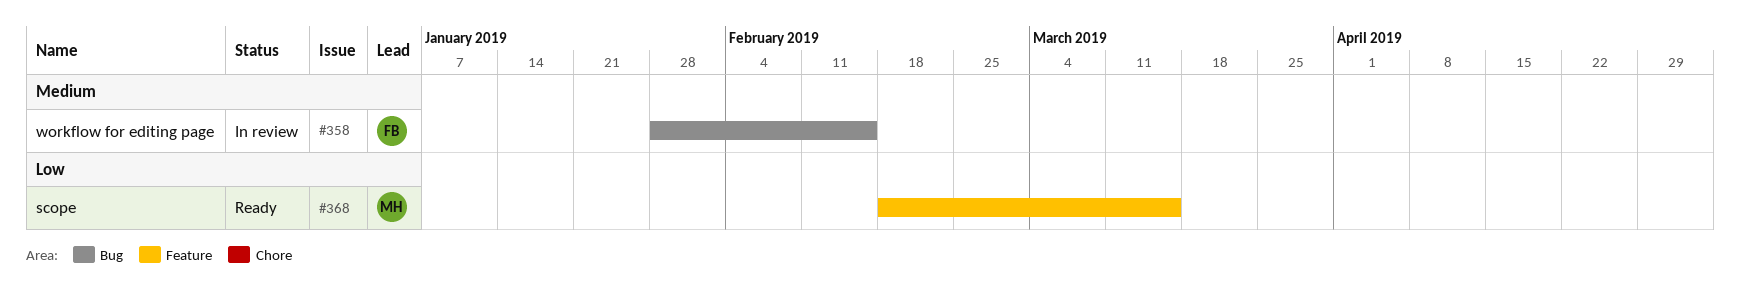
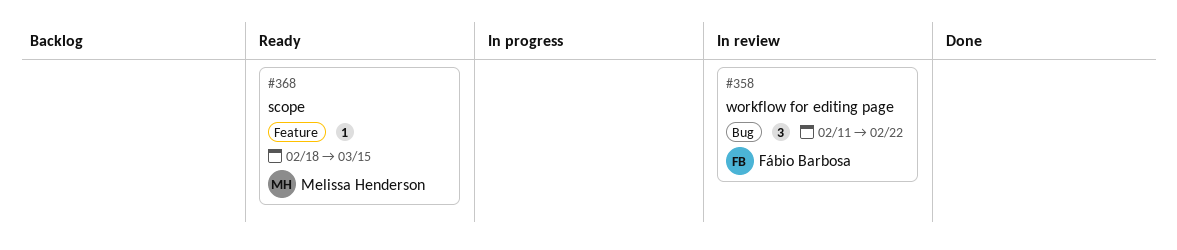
#358, start: Jan 28 -> Feb 11
#358, due: Feb 15 -> Feb 22

